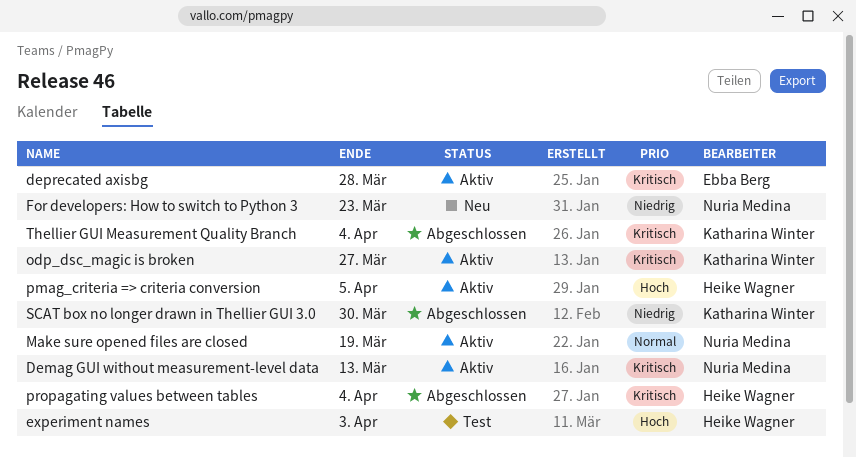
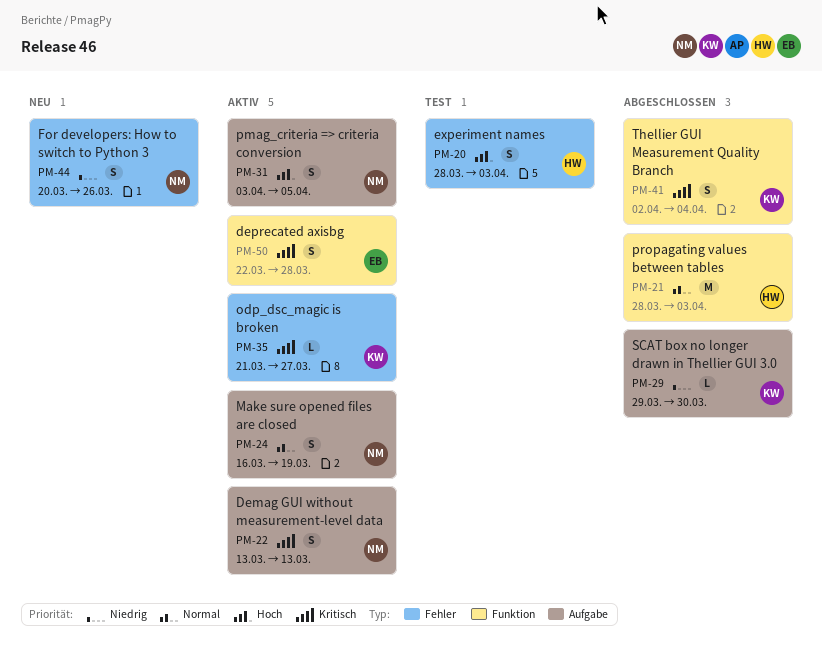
For developers: How to switch to Python 3, due: Mar 23 -> Mar 26
pmag_criteria => criteria conversion, owner: Heike Wagner -> Nuria Medina
propagating values between tables, priority: Kritisch -> Normal
propagating values between tables, due: Apr 4 -> Apr 3

